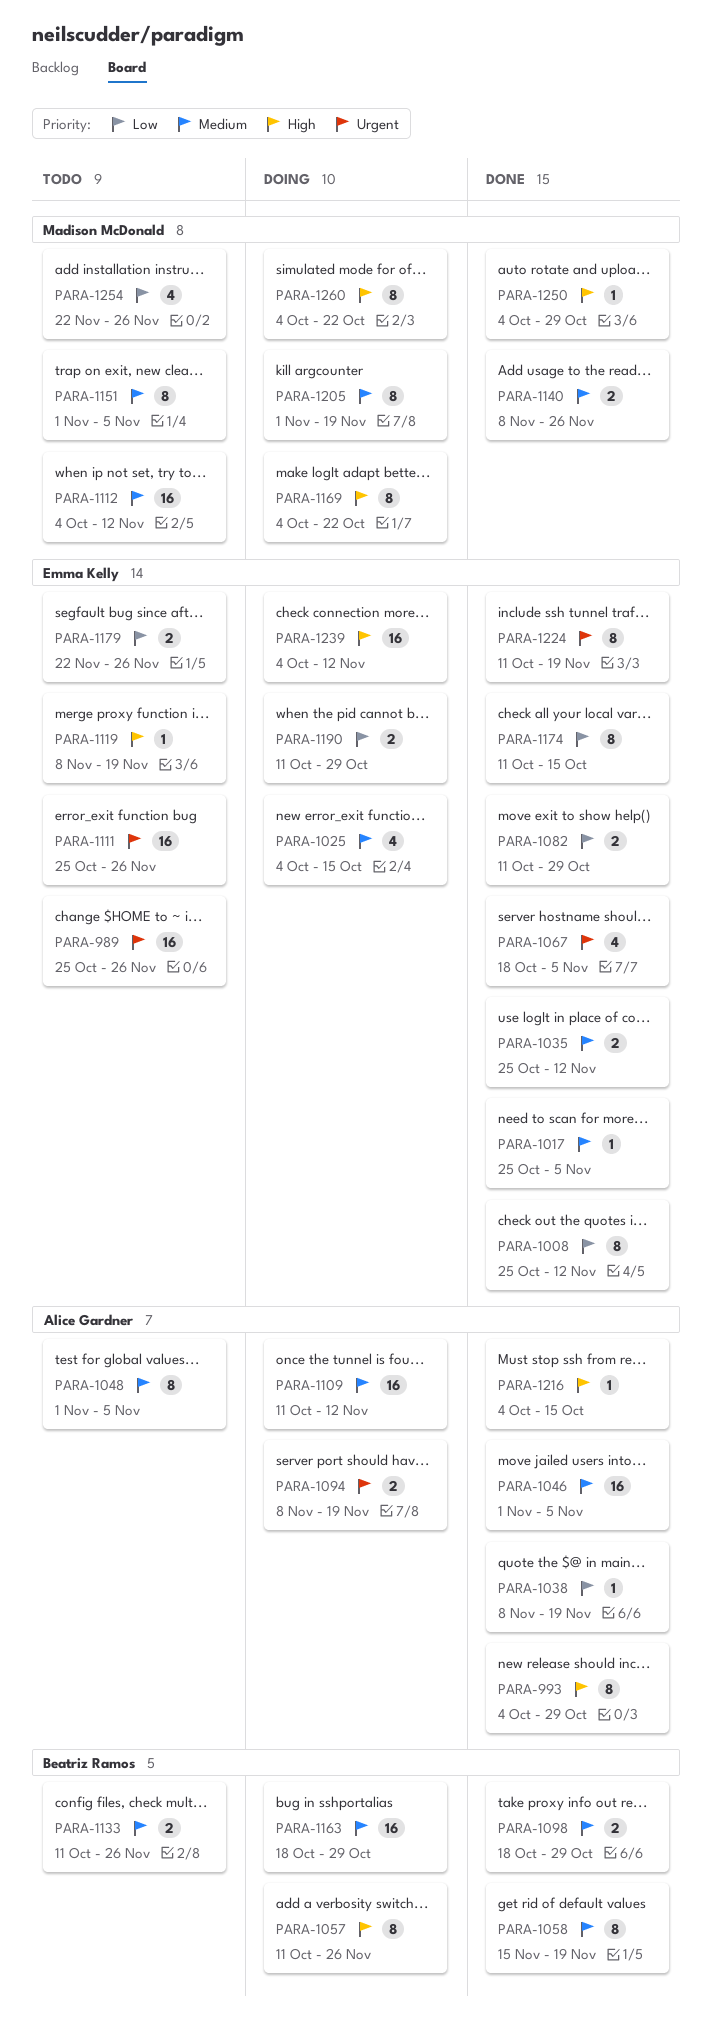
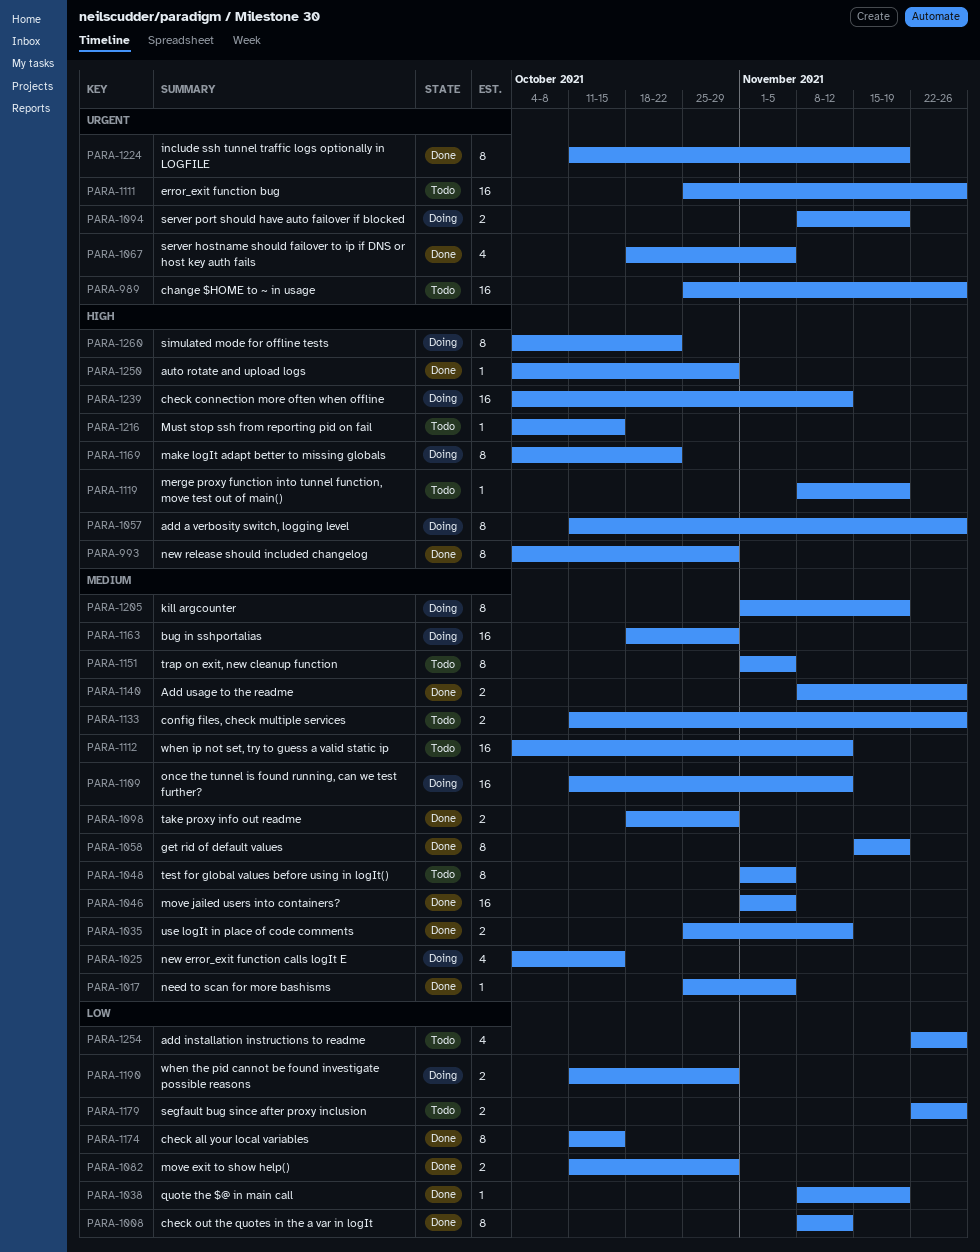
PARA-1008, start: Oct 25 -> Nov 8
PARA-1216, status: Done -> Todo

